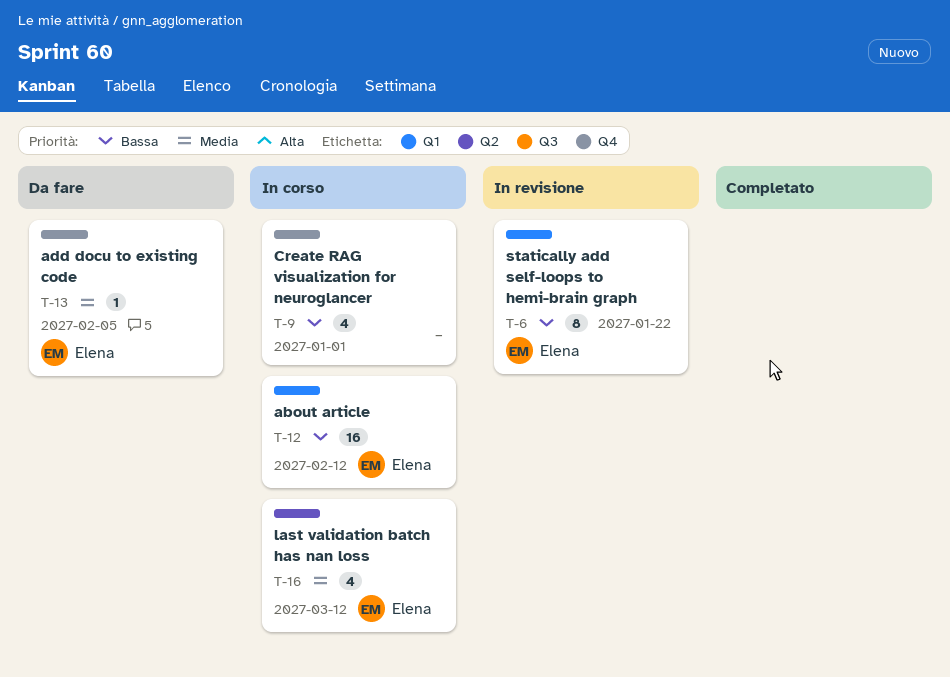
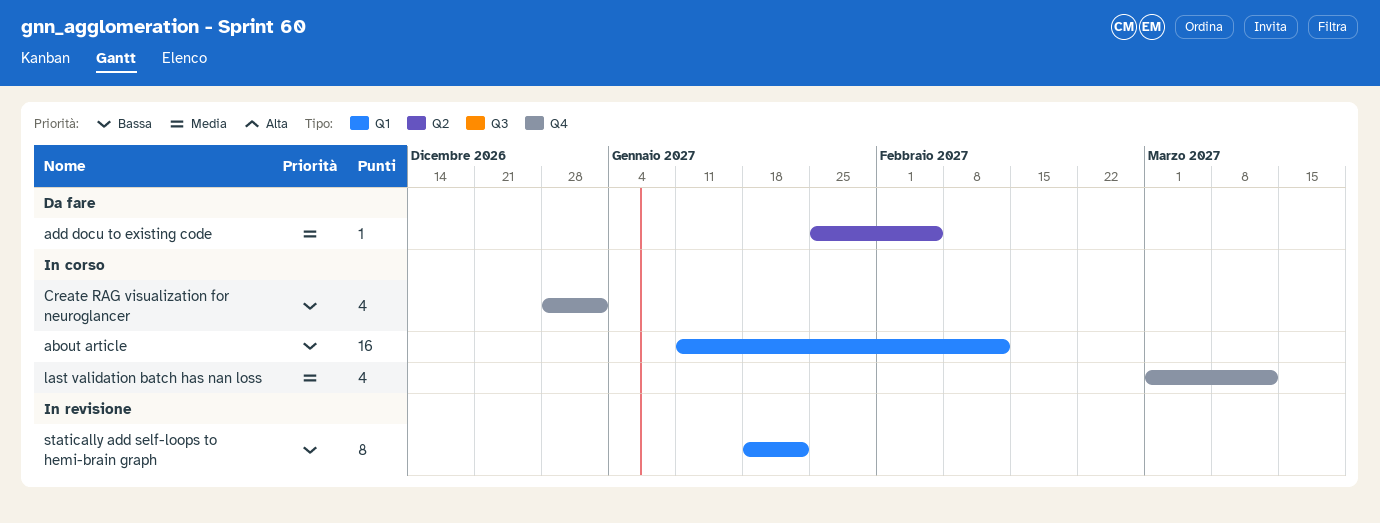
add docu to existing code, label: Q4 -> Q2
last validation batch has nan loss, label: Q2 -> Q4

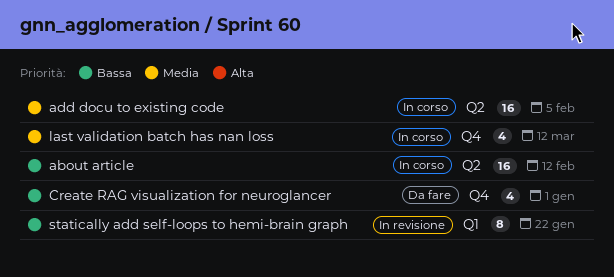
about article, label: Q1 -> Q2
add docu to existing code, status: Da fare -> In corso
add docu to existing code, estimate: 1 -> 16
Create RAG visualization for neuroglancer, status: In corso -> Da fare

